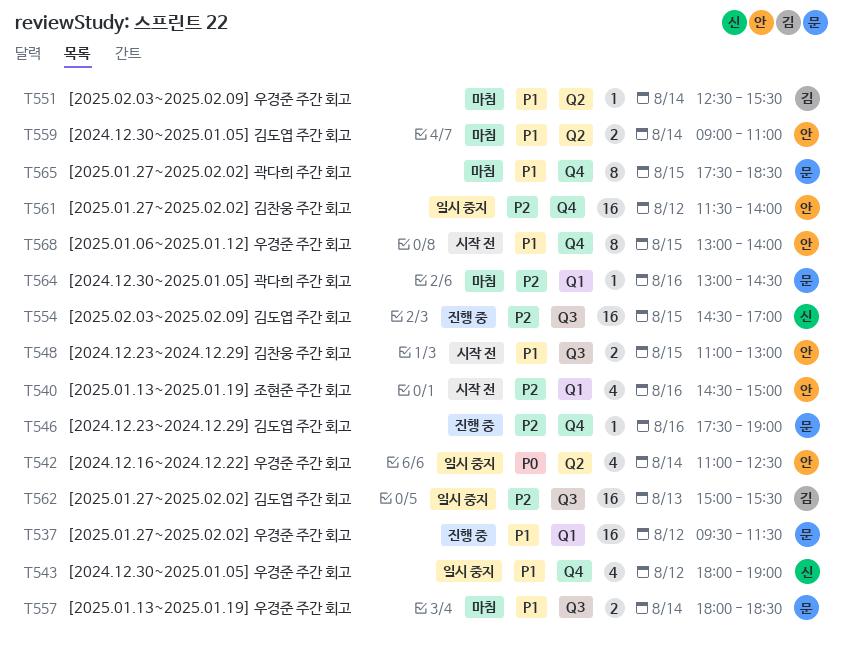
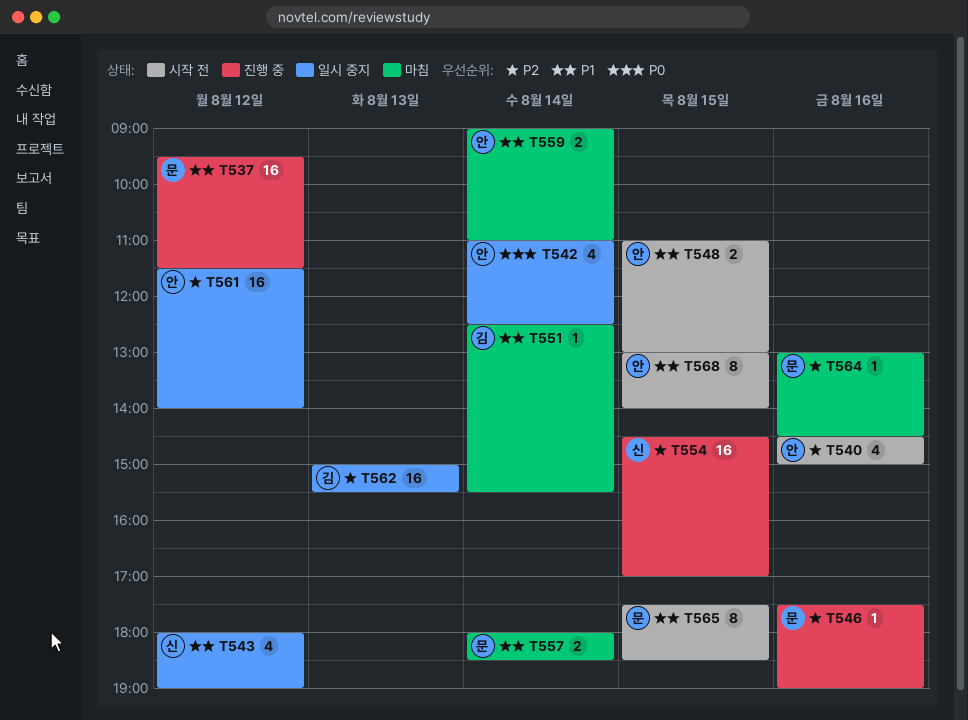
T565, status: 마침 -> 시작 전

